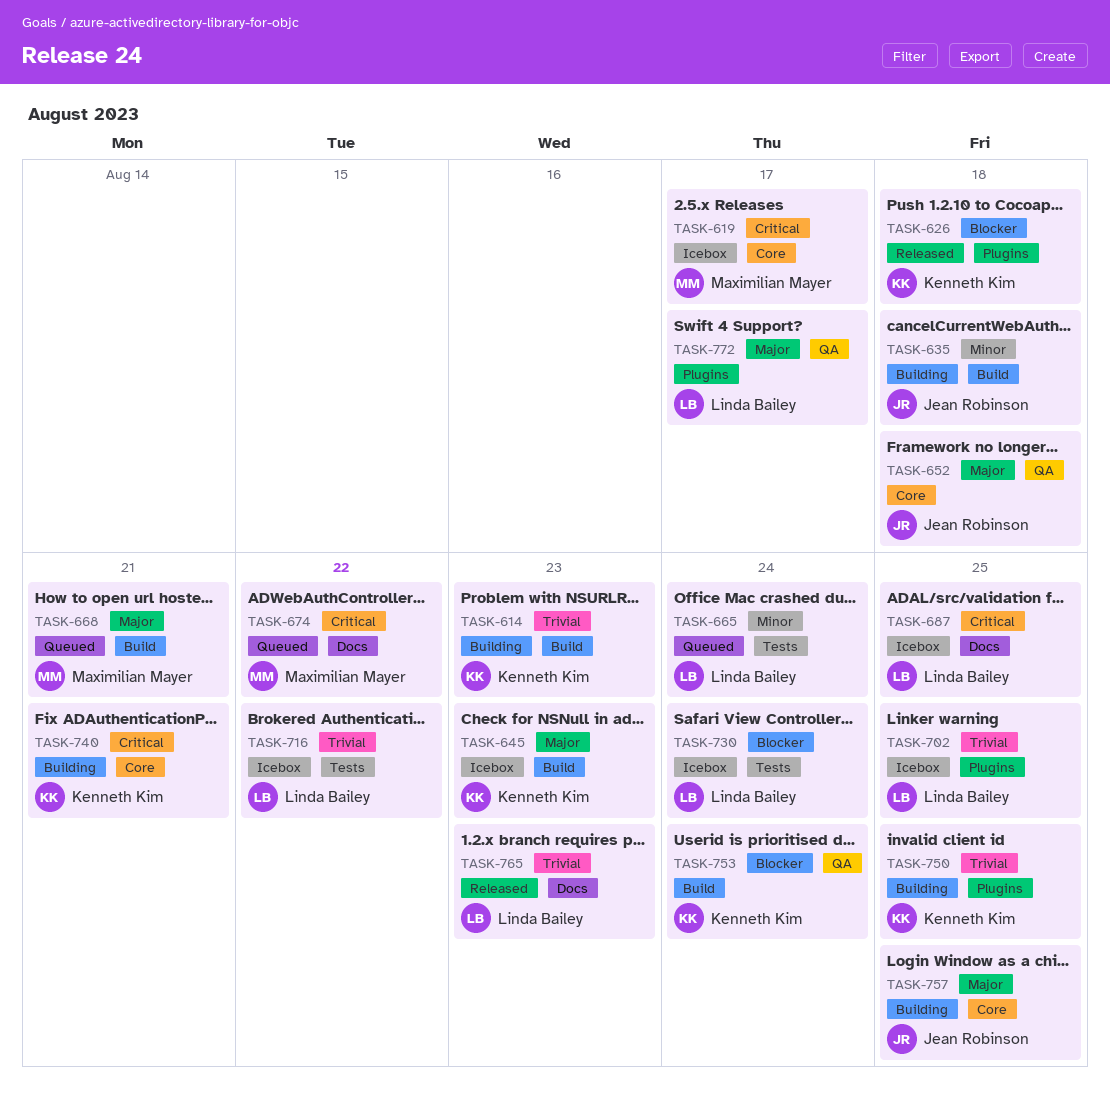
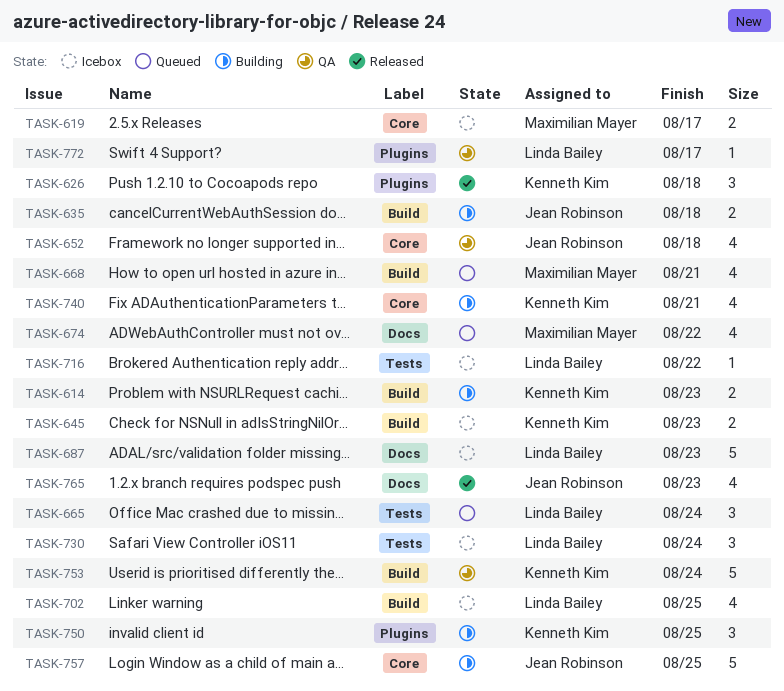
TASK-687, due: Aug 25 -> Aug 23
TASK-702, label: Plugins -> Build
TASK-765, owner: Linda Bailey -> Jean Robinson

